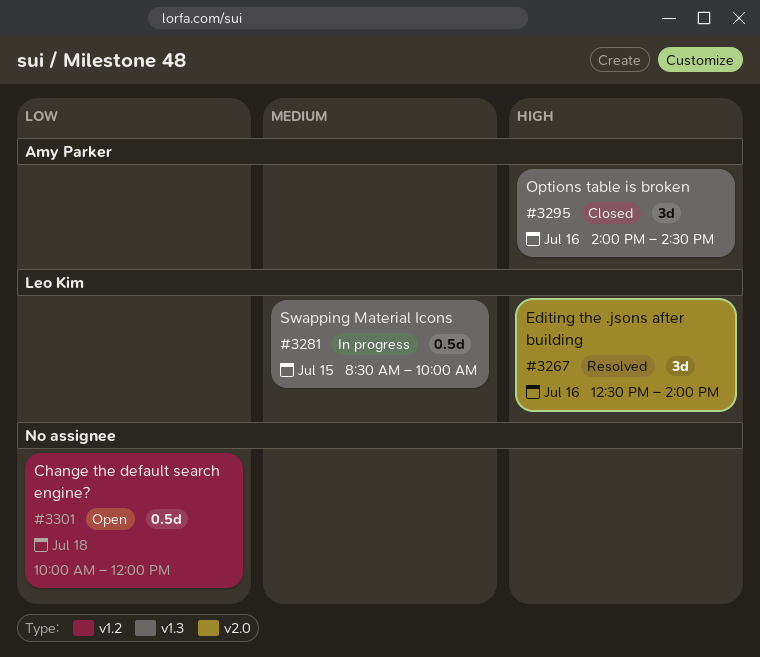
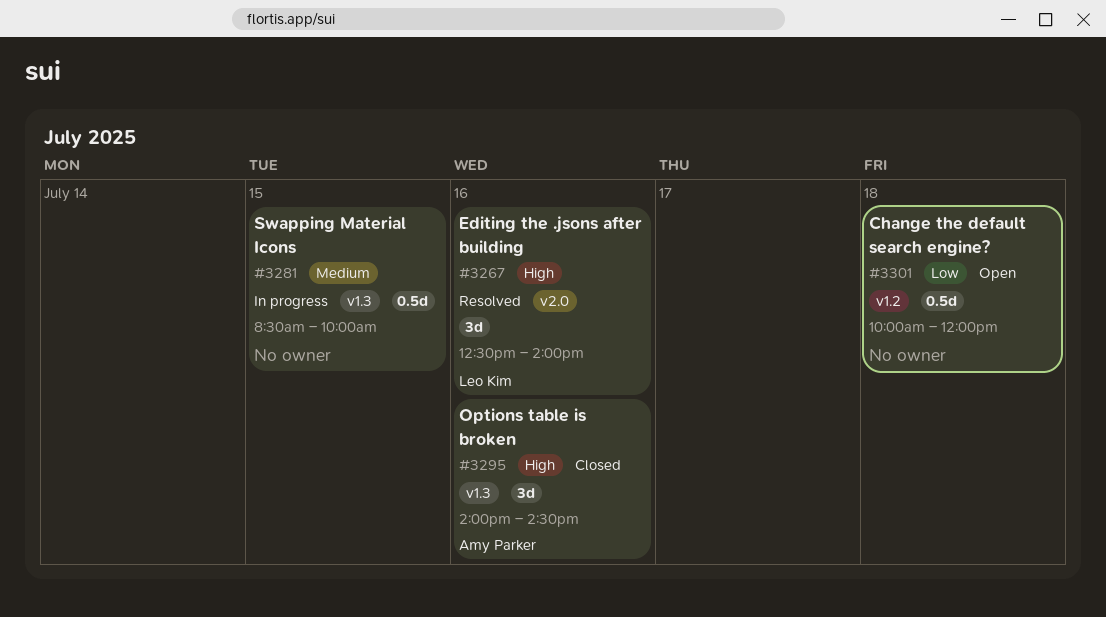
#3281, owner: Leo Kim -> none

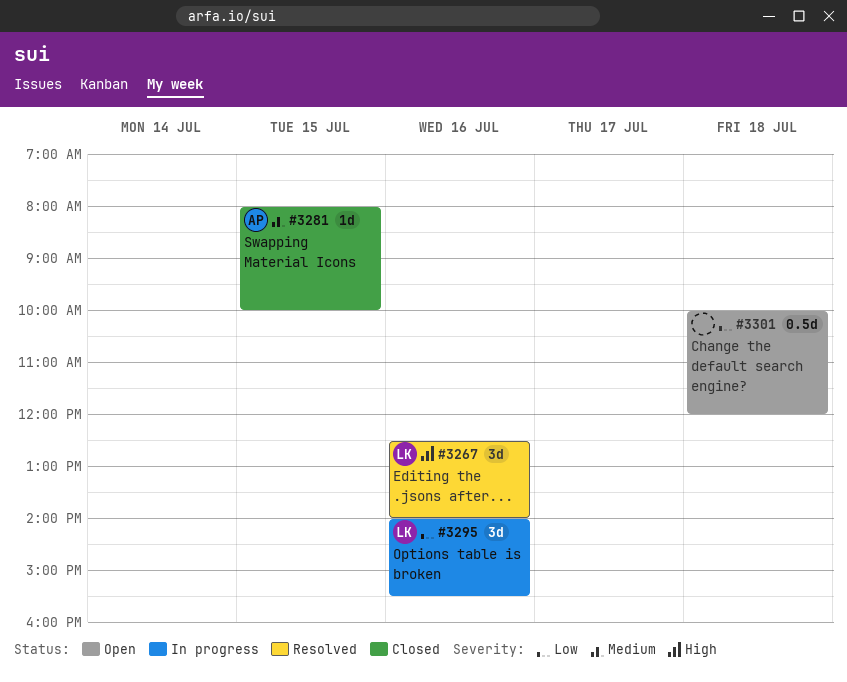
#3281, status: In progress -> Closed
#3281, owner: none -> Amy Parker
#3281, estimate: 0.5d -> 1d
#3281, begins: 08:30 -> 08:00
#3295, status: Closed -> In progress
#3295, owner: Amy Parker -> Leo Kim
#3295, priority: High -> Low
#3295, ends: 14:30 -> 15:30

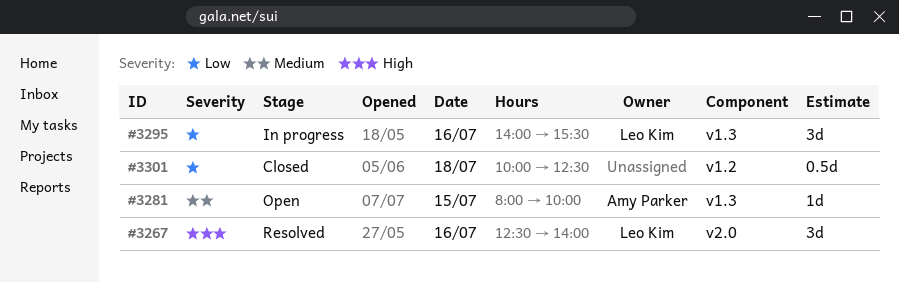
#3281, status: Closed -> Open
#3301, status: Open -> Closed
#3301, ends: 12:00 -> 12:30

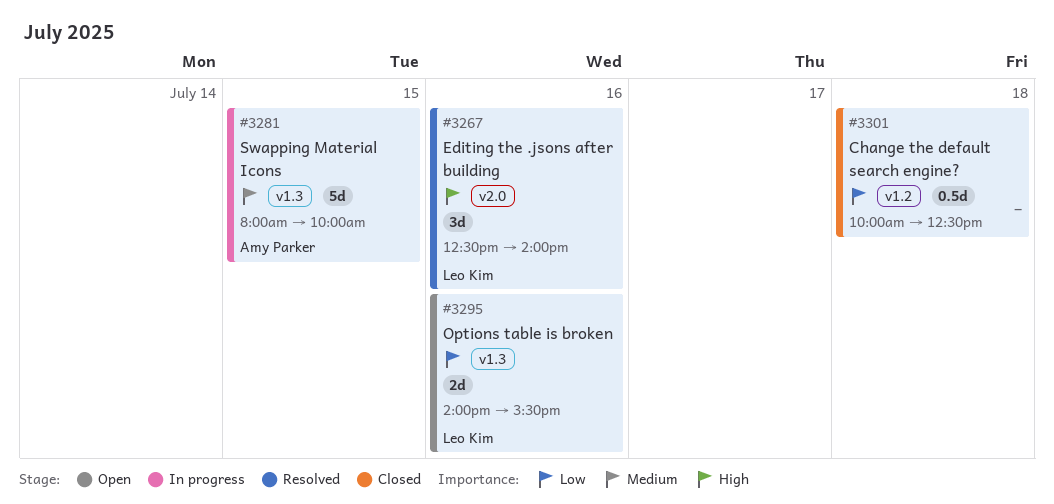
#3281, status: Open -> In progress
#3281, estimate: 1d -> 5d
#3295, status: In progress -> Open
#3295, estimate: 3d -> 2d

